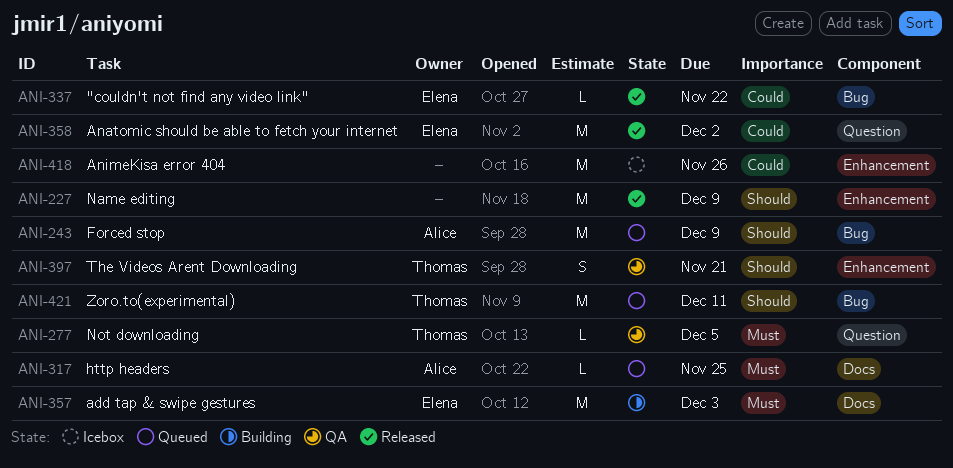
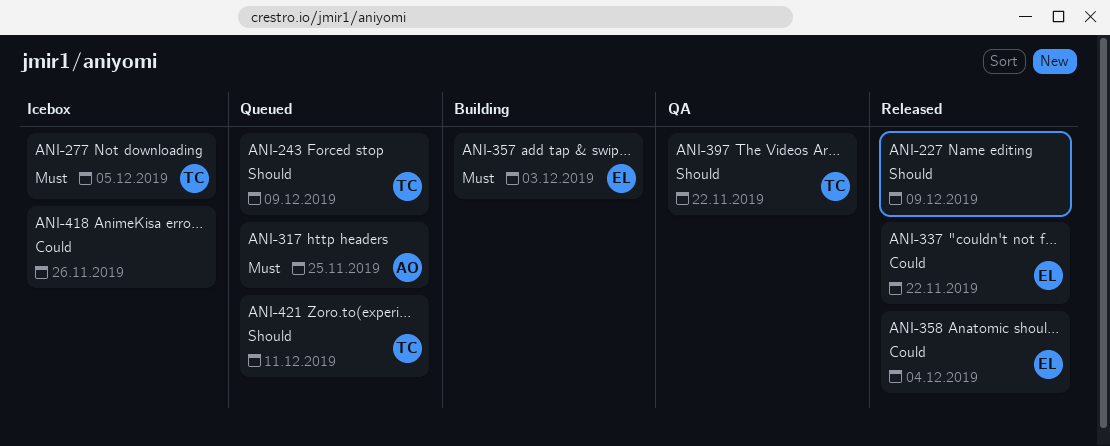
ANI-243, owner: Alice -> Thomas
ANI-277, status: QA -> Icebox
ANI-358, due: Dec 2 -> Dec 4
ANI-397, due: Nov 21 -> Nov 22

